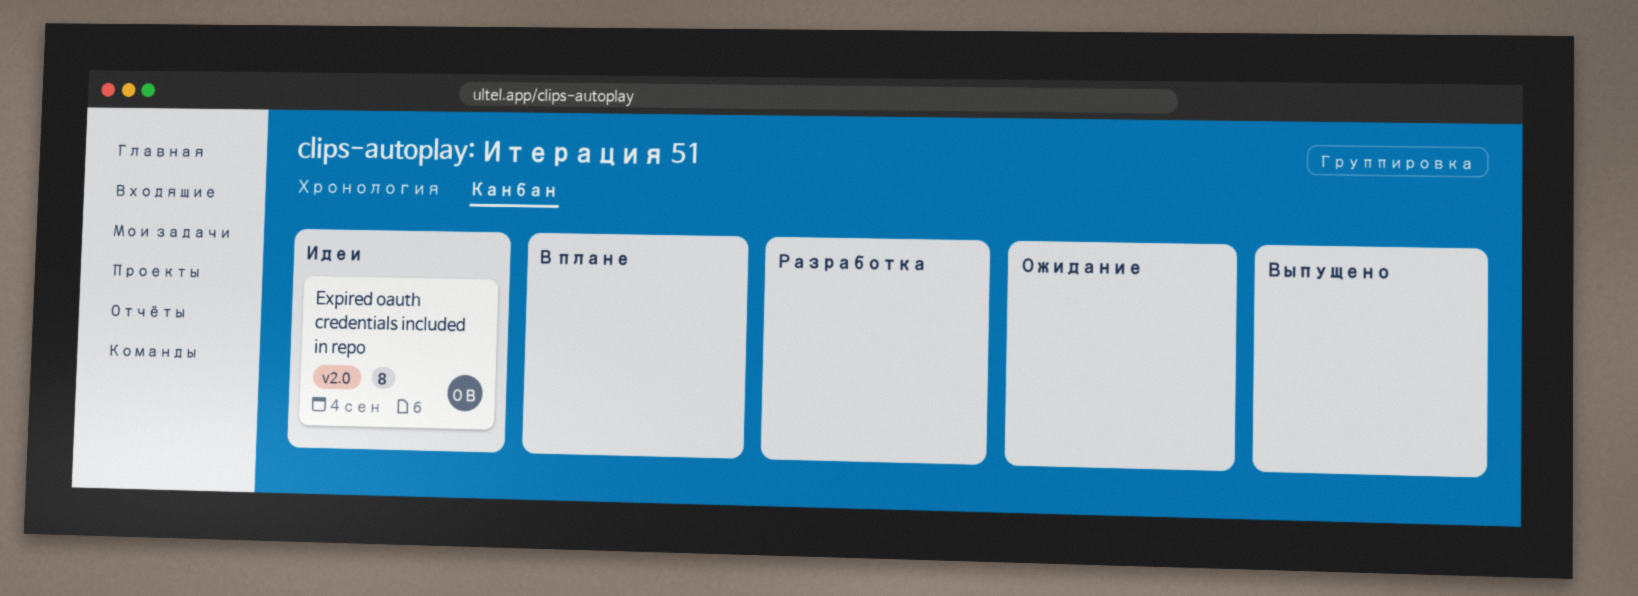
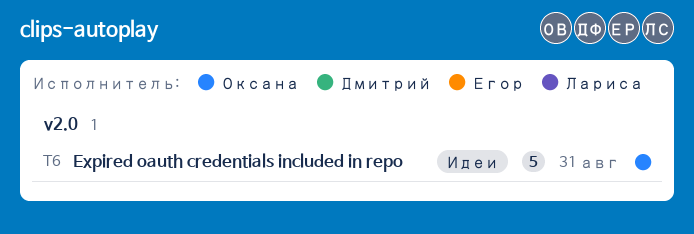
Expired oauth credentials included in repo, estimate: 8 -> 5
Expired oauth credentials included in repo, due: Sep 4 -> Aug 31

